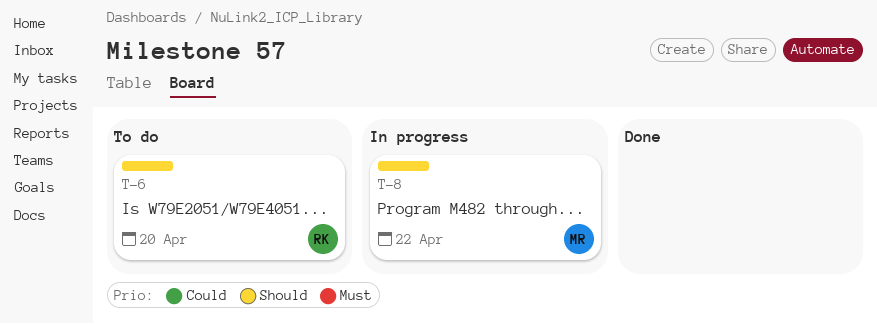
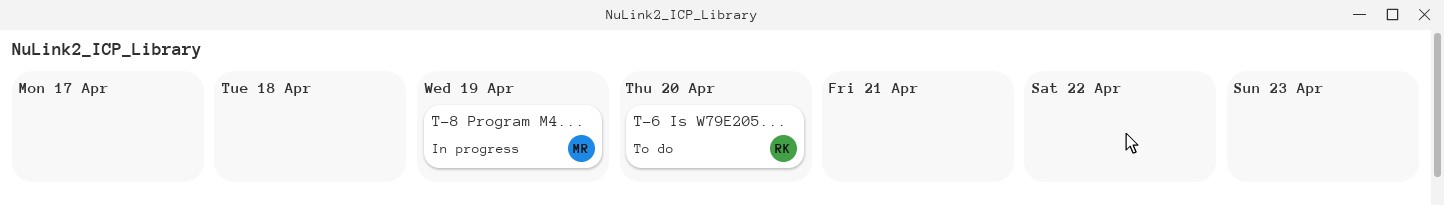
T-8, due: Apr 22 -> Apr 19

